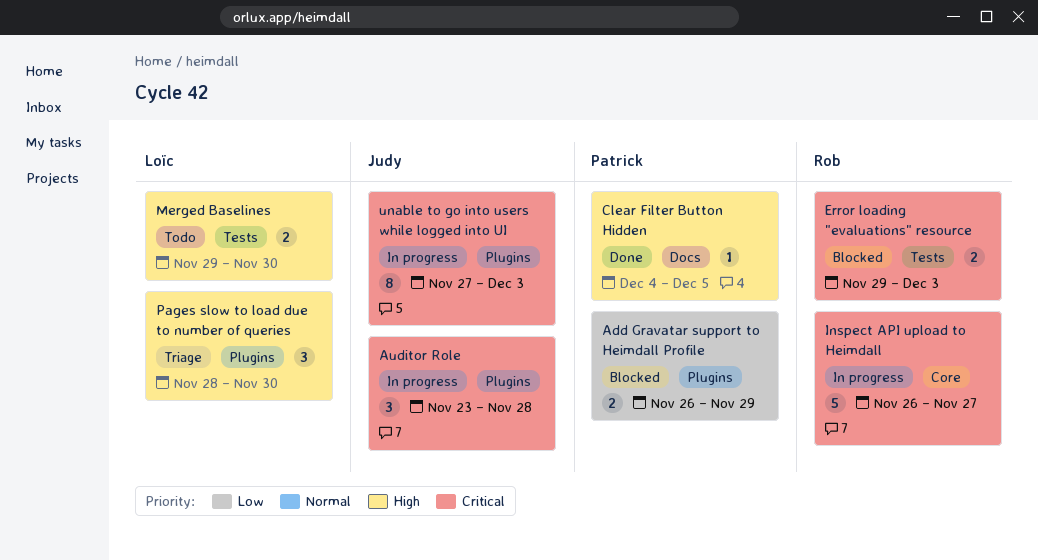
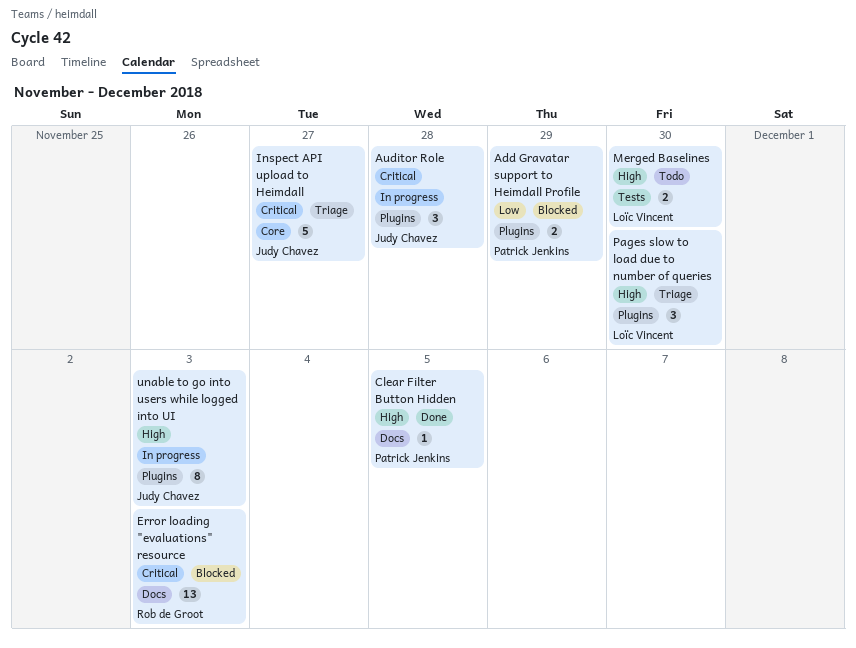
Error loading "evaluations" resource, label: Tests -> Docs
Error loading "evaluations" resource, estimate: 2 -> 13
Inspect API upload to Heimdall, status: In progress -> Triage
Inspect API upload to Heimdall, owner: Rob de Groot -> Judy Chavez
unable to go into users while logged into UI, priority: Critical -> High

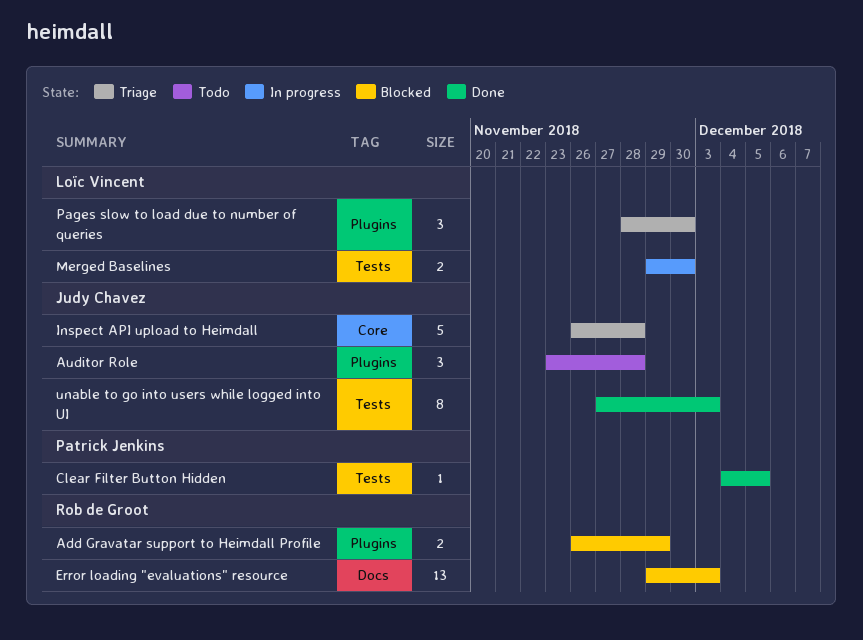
Add Gravatar support to Heimdall Profile, owner: Patrick Jenkins -> Rob de Groot
Auditor Role, status: In progress -> Todo
Clear Filter Button Hidden, label: Docs -> Tests
Inspect API upload to Heimdall, due: Nov 27 -> Nov 28
Merged Baselines, status: Todo -> In progress
unable to go into users while logged into UI, status: In progress -> Done
unable to go into users while logged into UI, label: Plugins -> Tests

